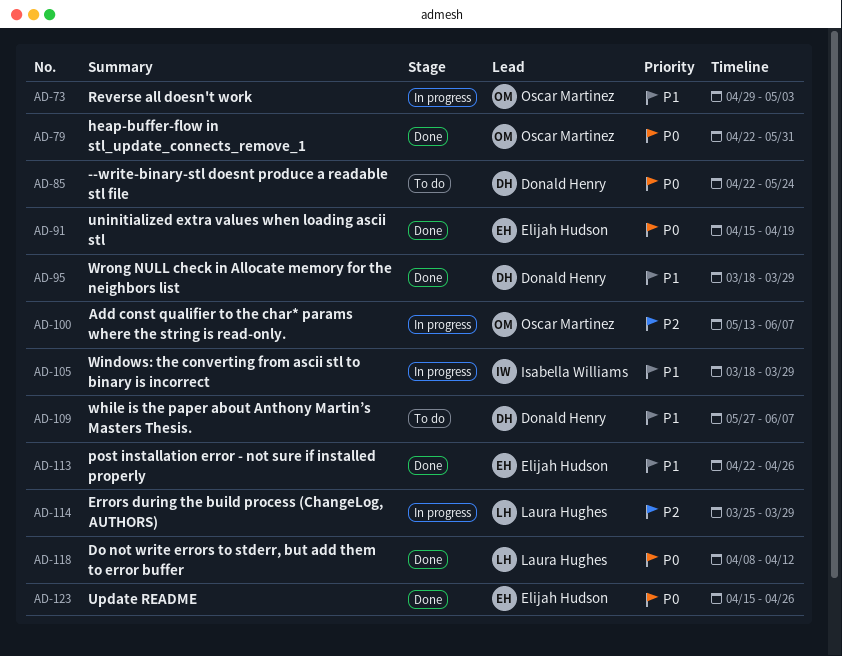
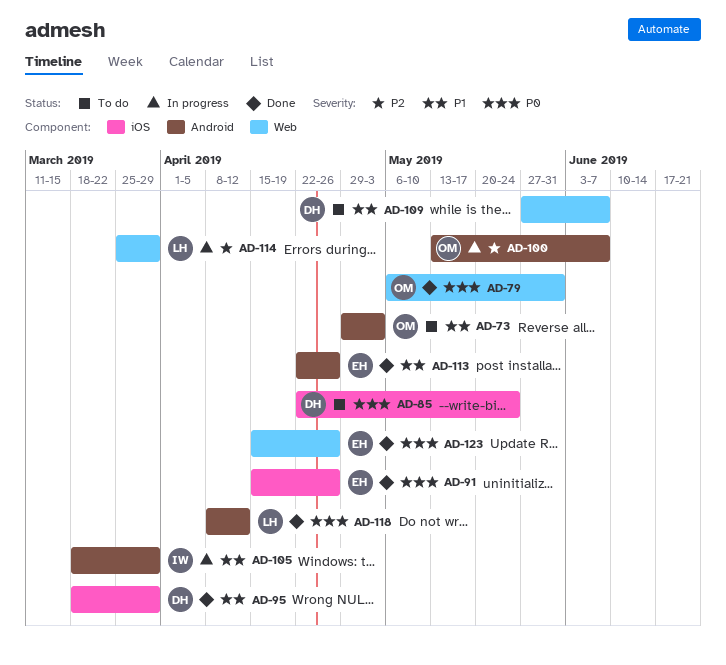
AD-73, status: In progress -> To do
AD-79, start: Apr 22 -> May 6
AD-91, due: Apr 19 -> Apr 26

